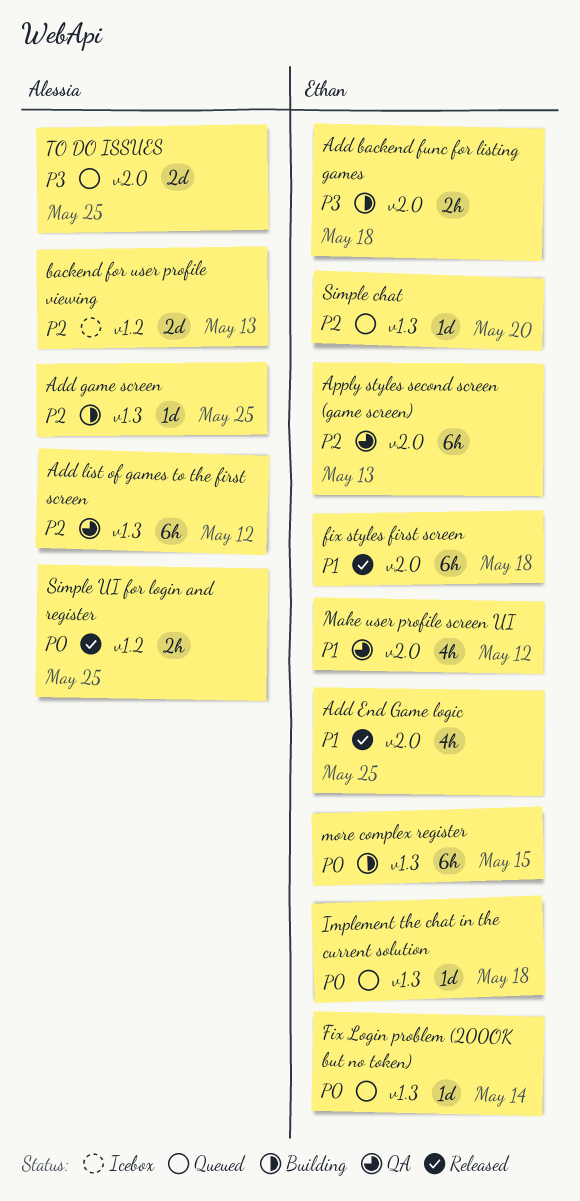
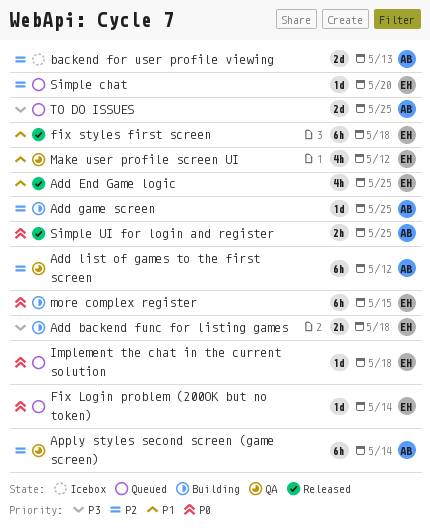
Apply styles second screen (game screen), owner: Ethan -> Alessia
Apply styles second screen (game screen), due: May 13 -> May 14

